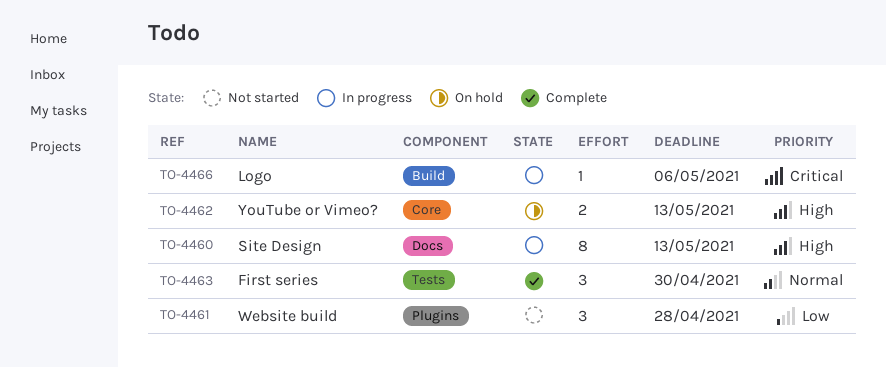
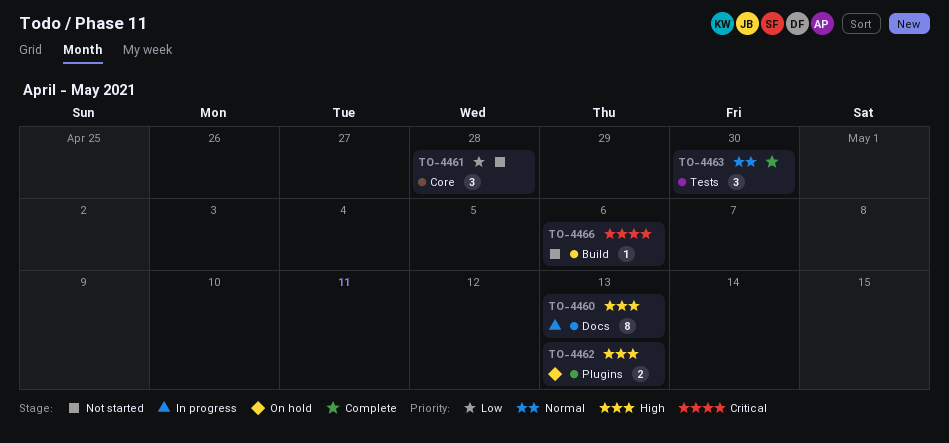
TO-4461, label: Plugins -> Core
TO-4462, label: Core -> Plugins
TO-4466, status: In progress -> Not started

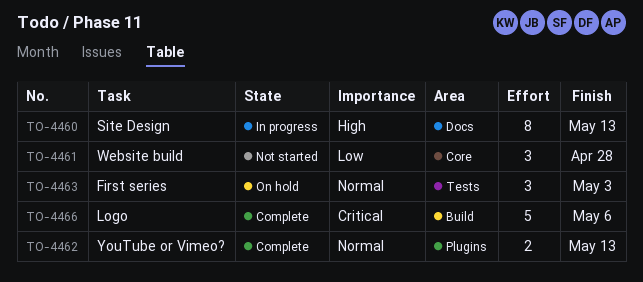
TO-4462, status: On hold -> Complete
TO-4462, priority: High -> Normal
TO-4463, status: Complete -> On hold
TO-4463, due: Apr 30 -> May 3
TO-4466, status: Not started -> Complete
TO-4466, estimate: 1 -> 5

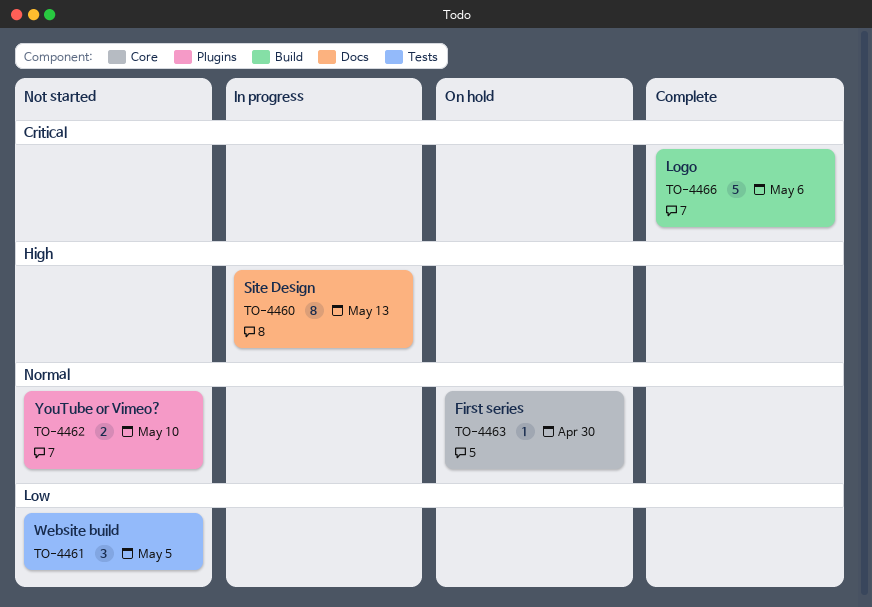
TO-4461, label: Core -> Tests
TO-4461, due: Apr 28 -> May 5
TO-4462, status: Complete -> Not started
TO-4462, due: May 13 -> May 10
TO-4463, label: Tests -> Core
TO-4463, estimate: 3 -> 1
TO-4463, due: May 3 -> Apr 30

